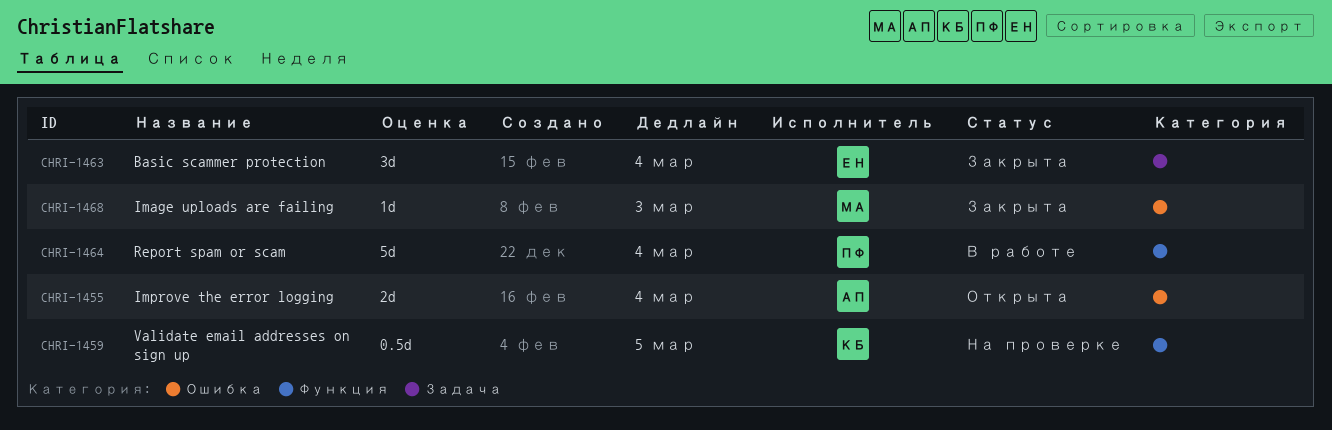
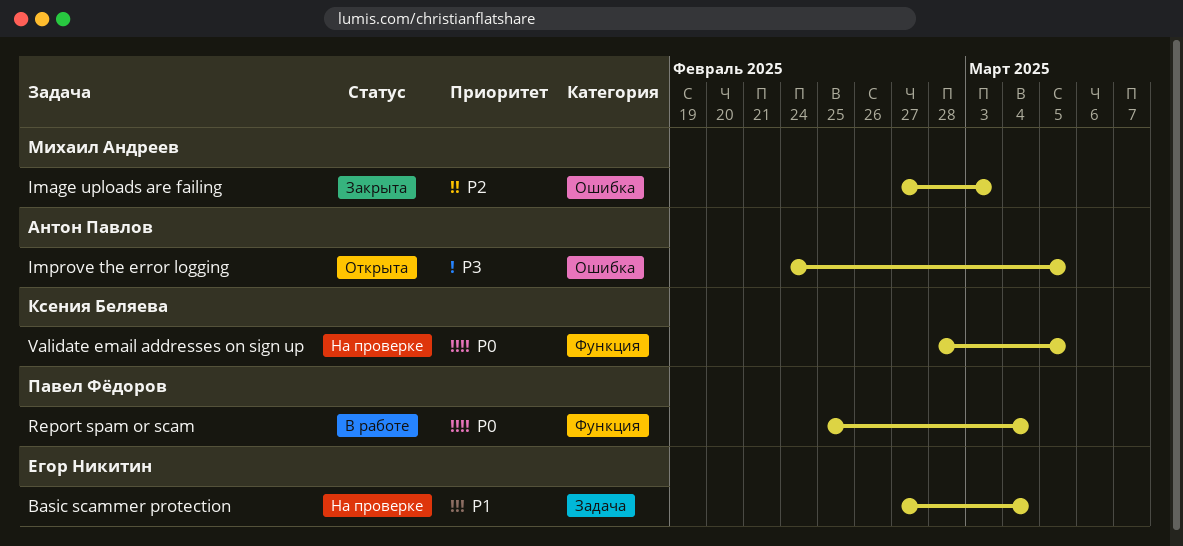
Basic scammer protection, status: Закрыта -> На проверке
Improve the error logging, due: Mar 4 -> Mar 5

